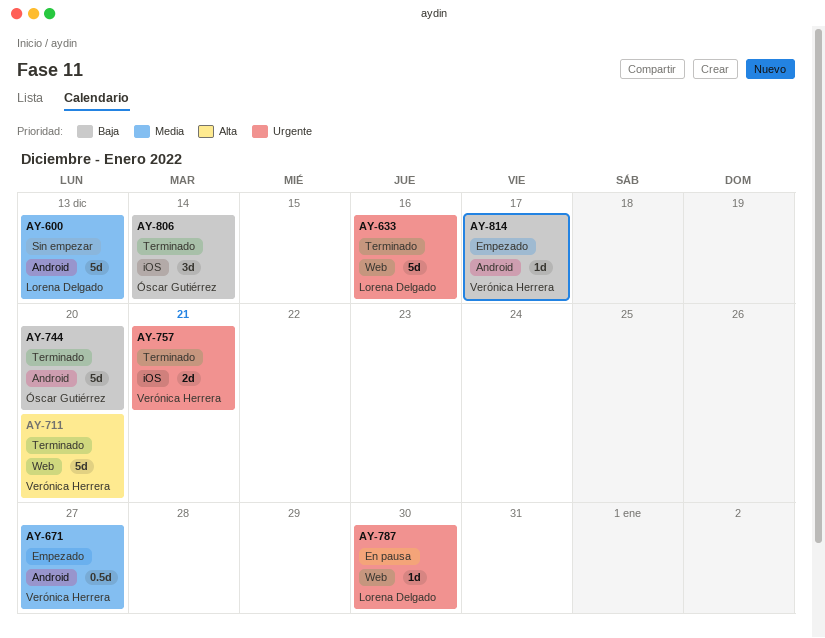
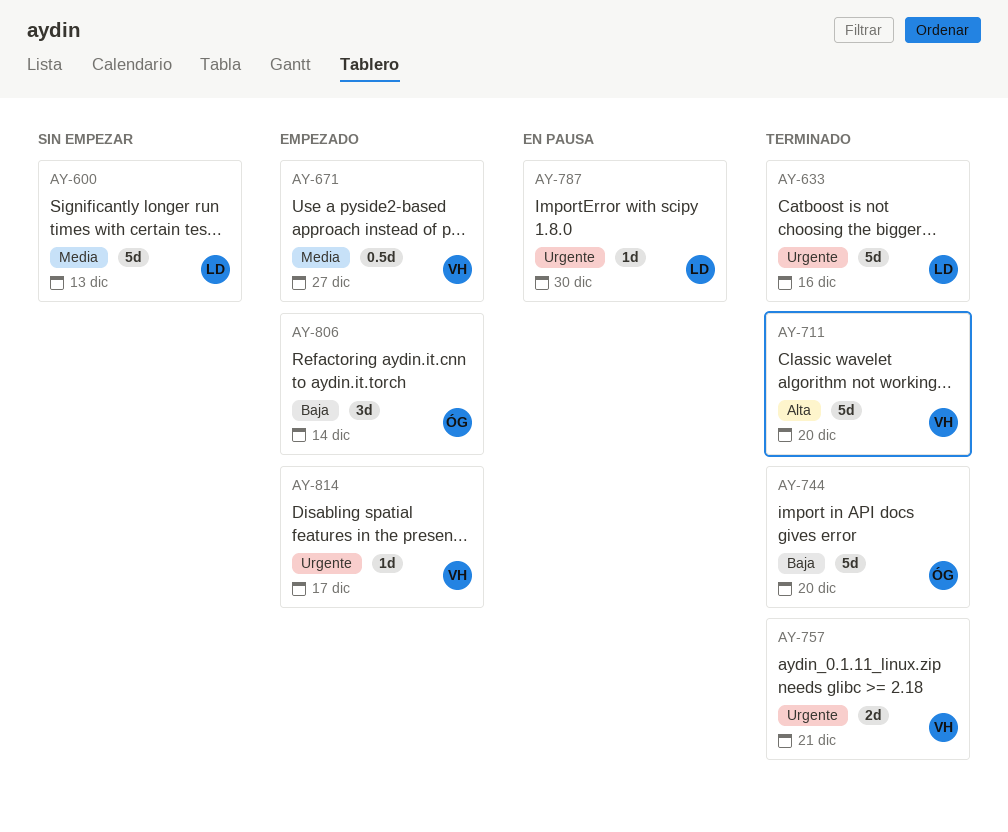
AY-806, status: Terminado -> Empezado
AY-814, priority: Baja -> Urgente

